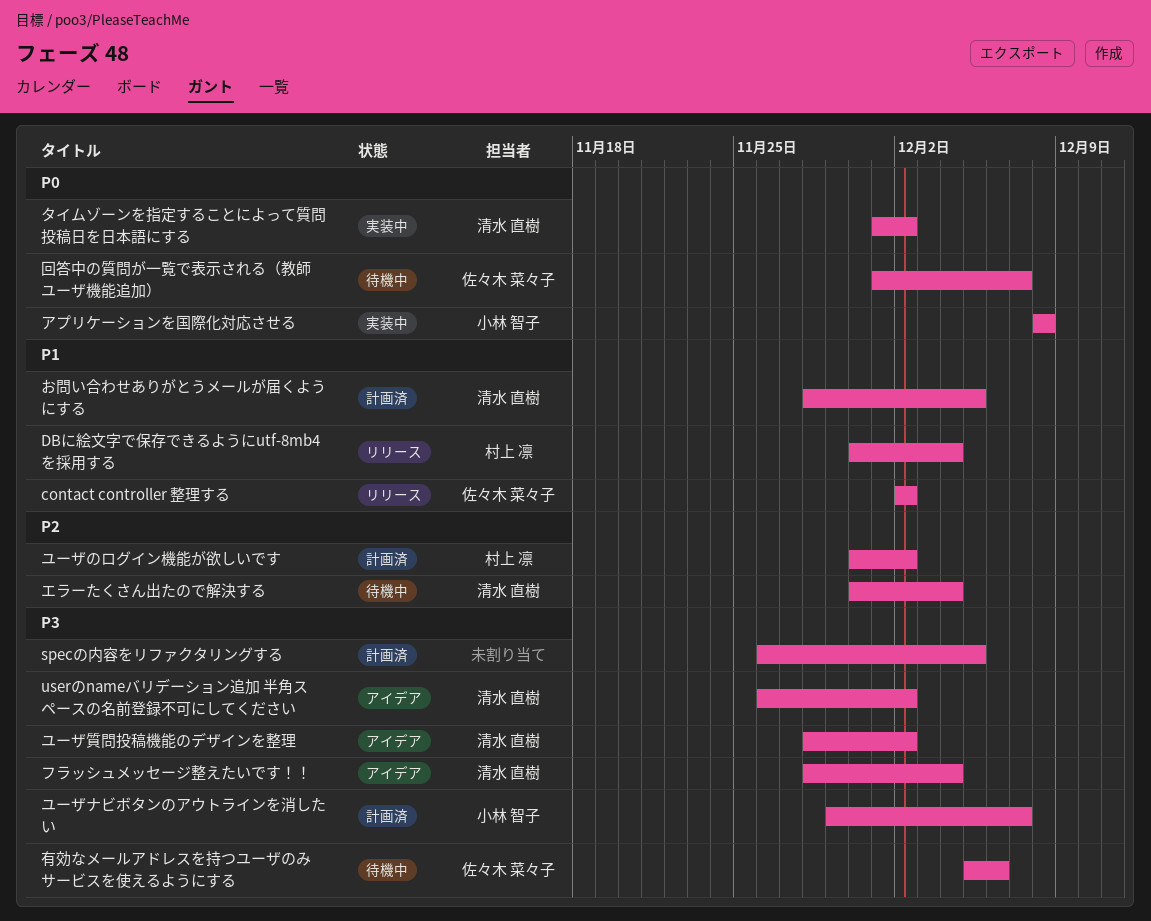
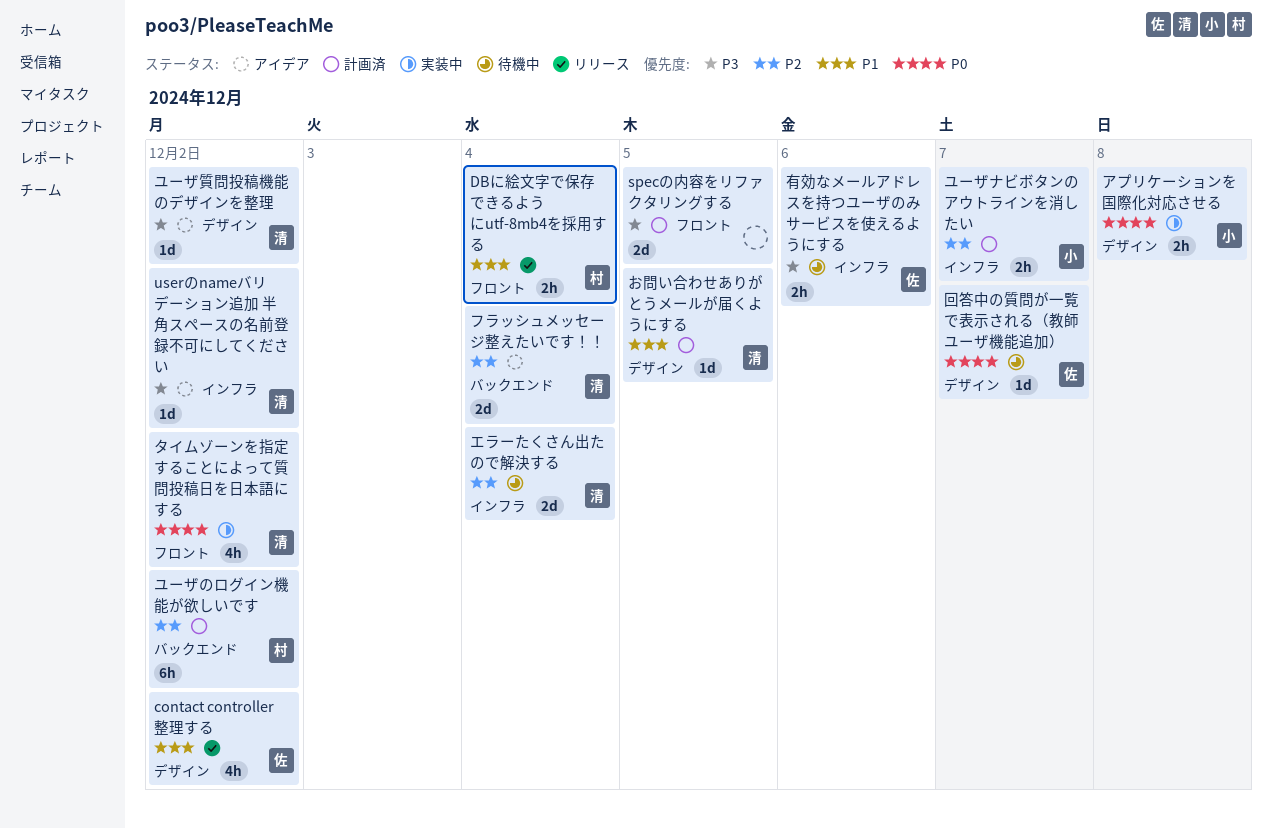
フラッシュメッセージ整えたいです！！, priority: P3 -> P2
ユーザナビボタンのアウトラインを消したい, priority: P3 -> P2

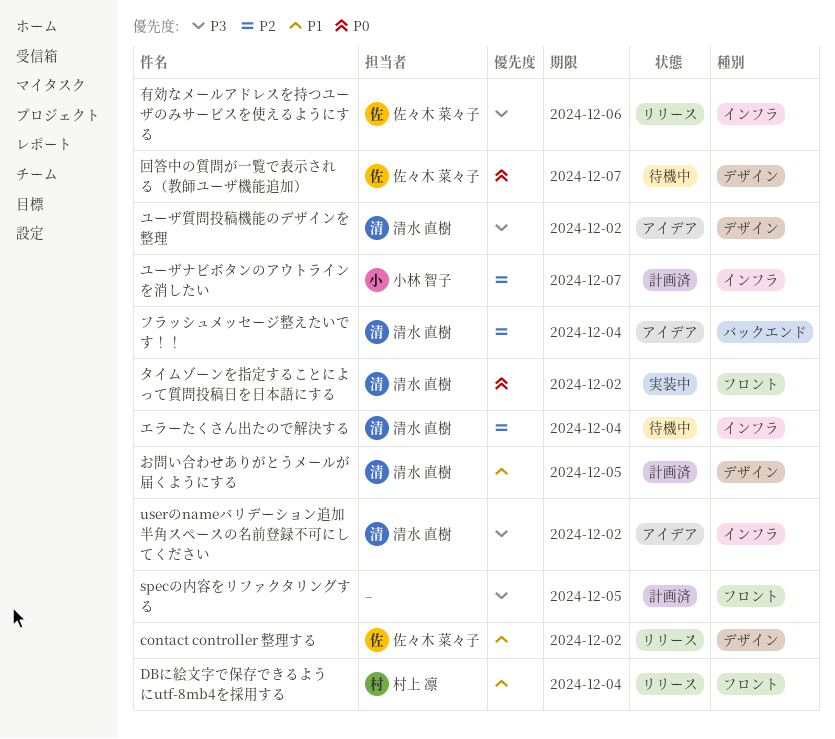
アプリケーションを国際化対応させる: present -> none
ユーザのログイン機能が欲しいです: present -> none
有効なメールアドレスを持つユーザのみサービスを使えるようにする, status: 待機中 -> リリース

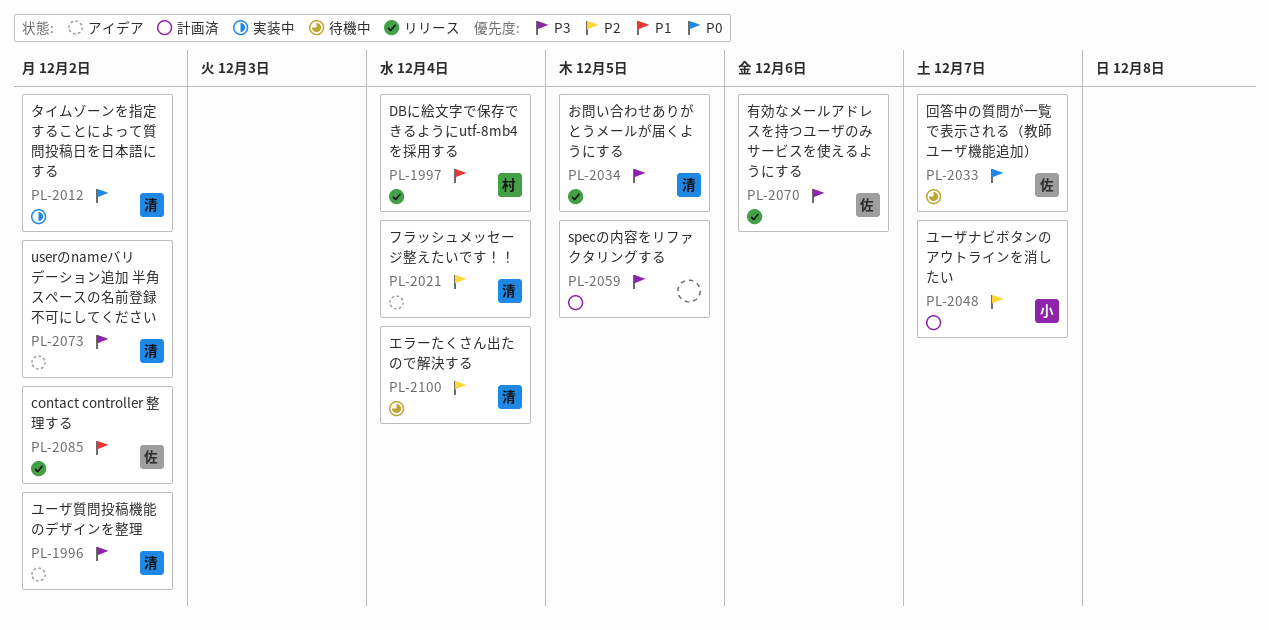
お問い合わせありがとうメールが届くようにする, status: 計画済 -> リリース
お問い合わせありがとうメールが届くようにする, priority: P1 -> P3

